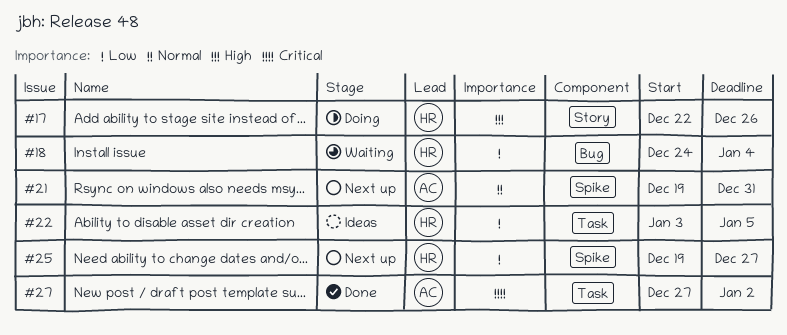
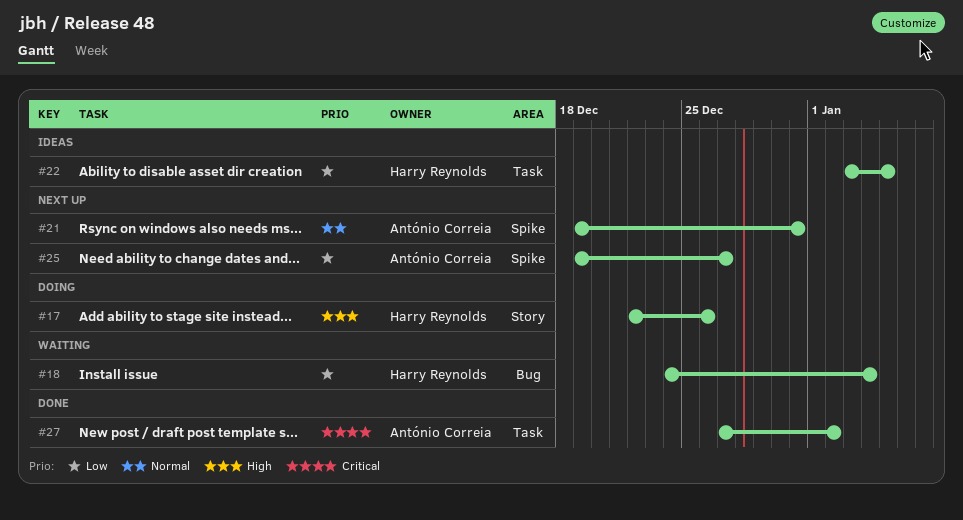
#25, owner: Harry Reynolds -> António Correia

